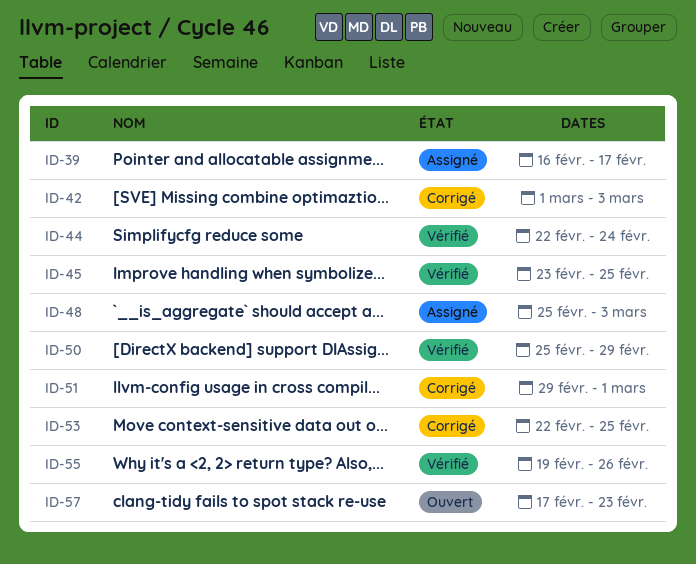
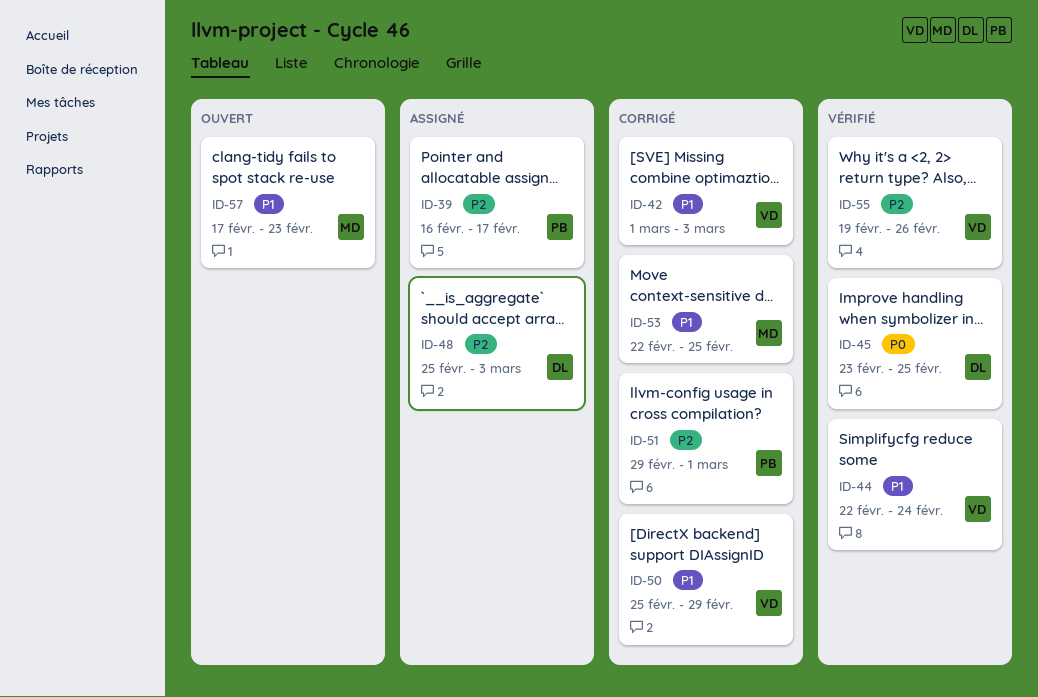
ID-50, status: Vérifié -> Corrigé

